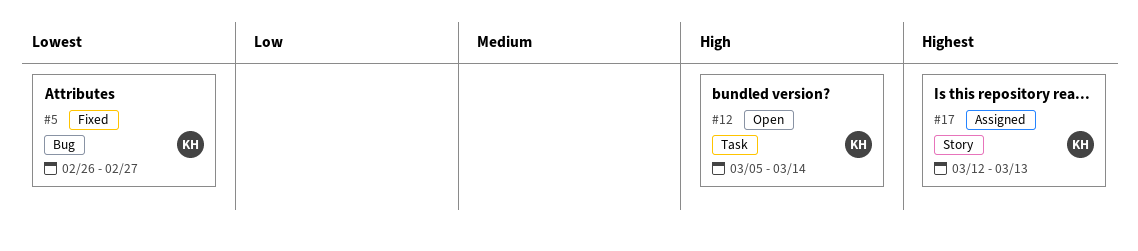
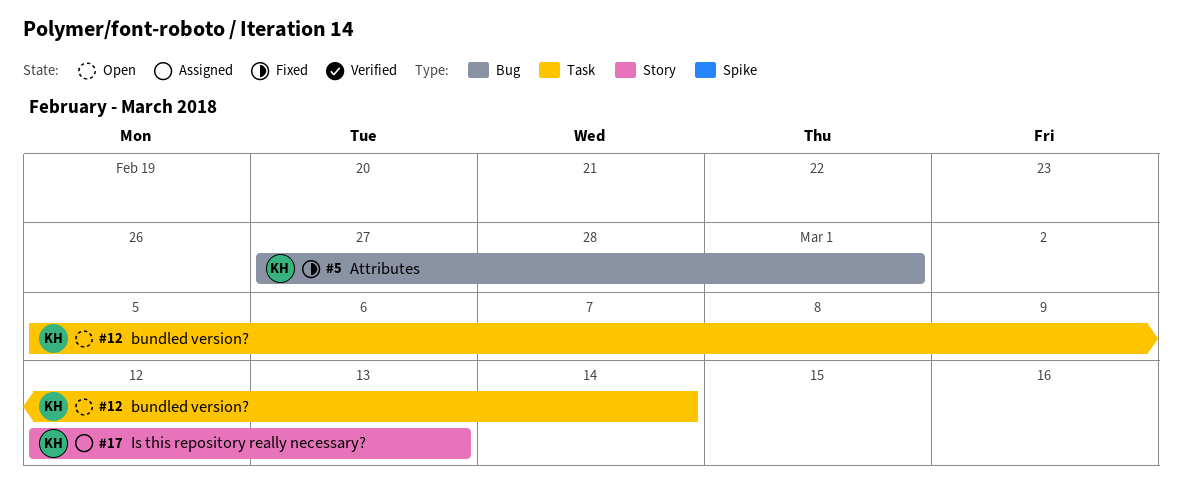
#5, start: Feb 26 -> Feb 27
#5, due: Feb 27 -> Mar 1

